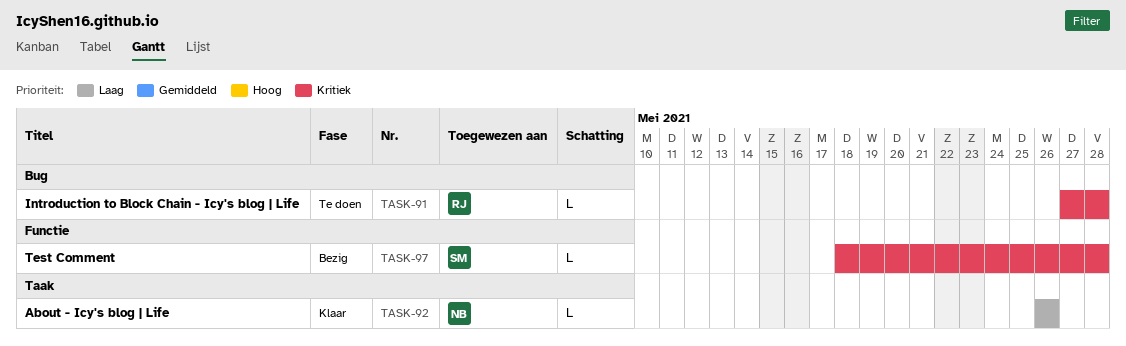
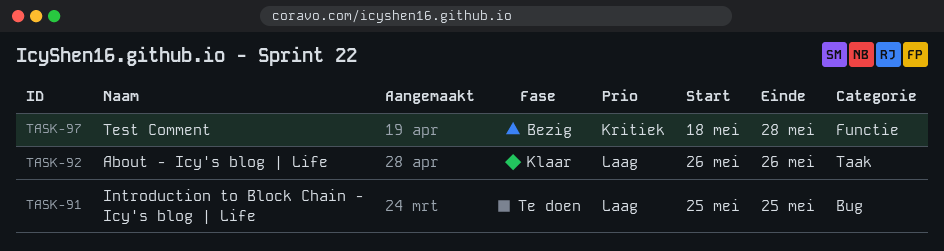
TASK-91, priority: Kritiek -> Laag
TASK-91, start: May 27 -> May 25
TASK-91, due: May 28 -> May 25

